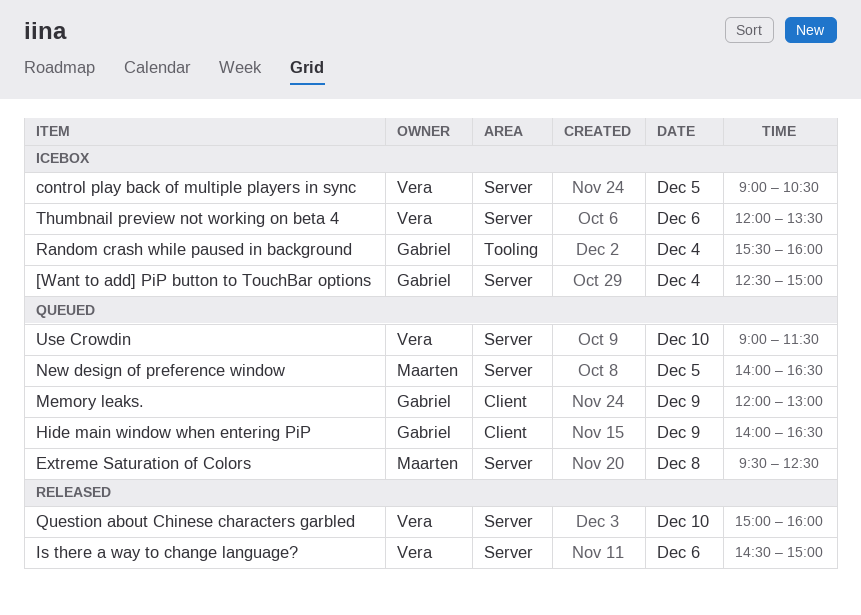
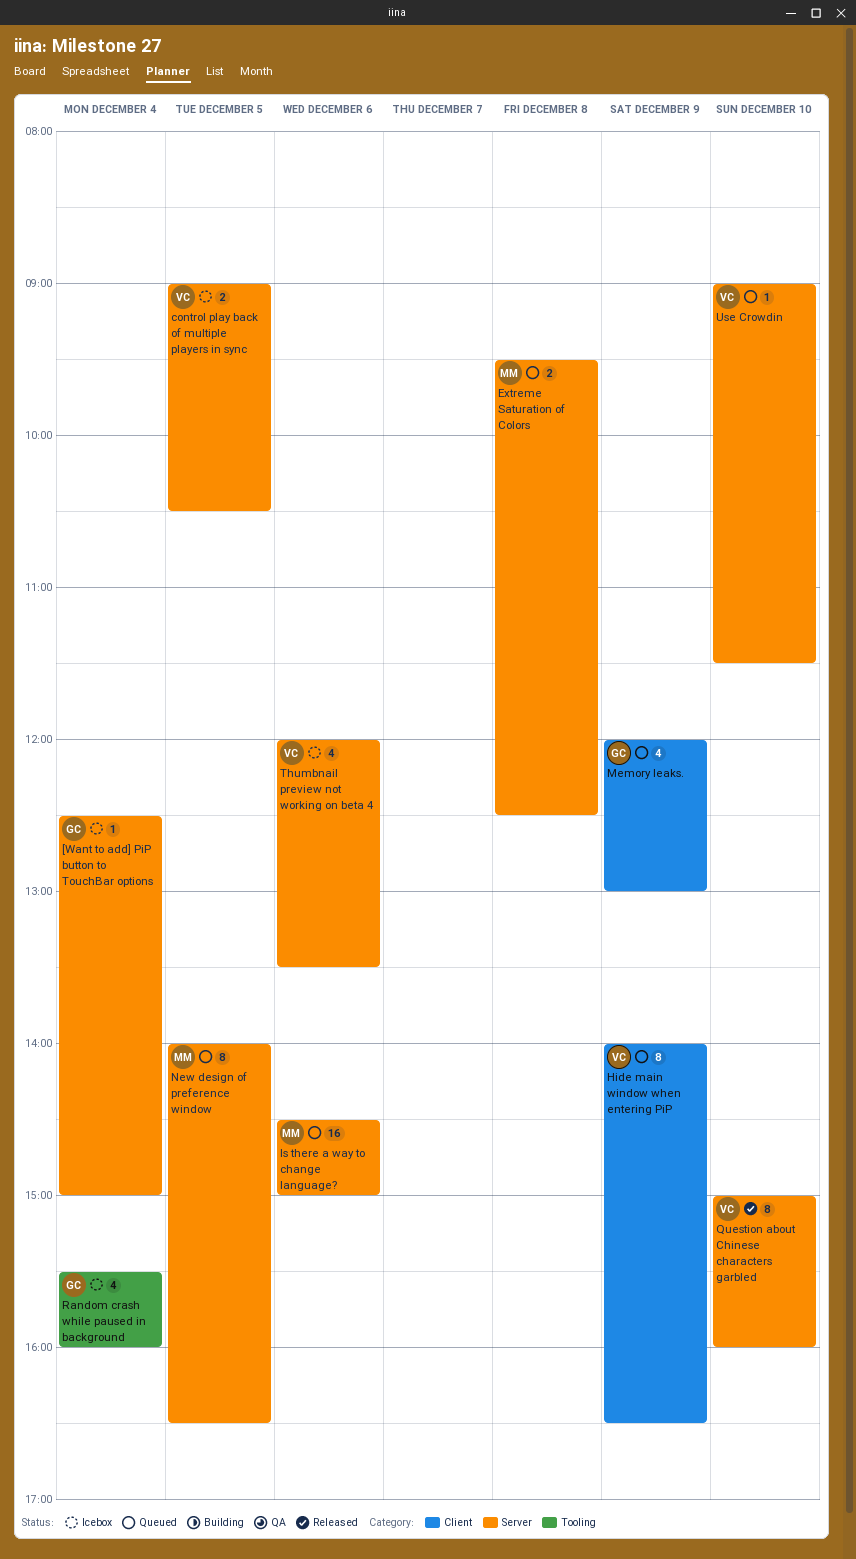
Hide main window when entering PiP, owner: Gabriel -> Vera
Is there a way to change language?, status: Released -> Queued
Is there a way to change language?, owner: Vera -> Maarten

